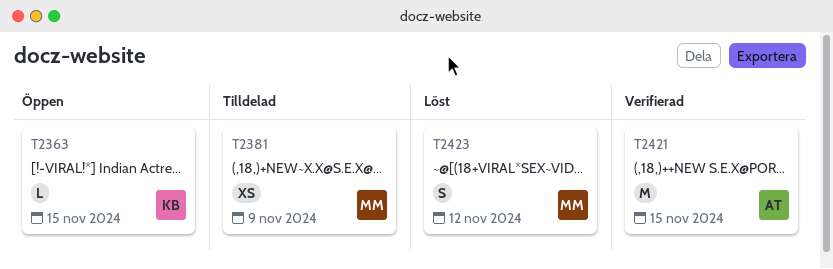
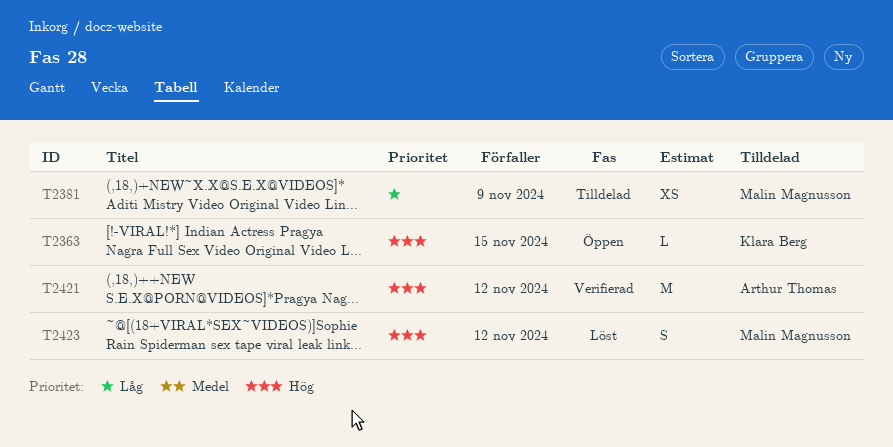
T2421, due: Nov 15 -> Nov 12

